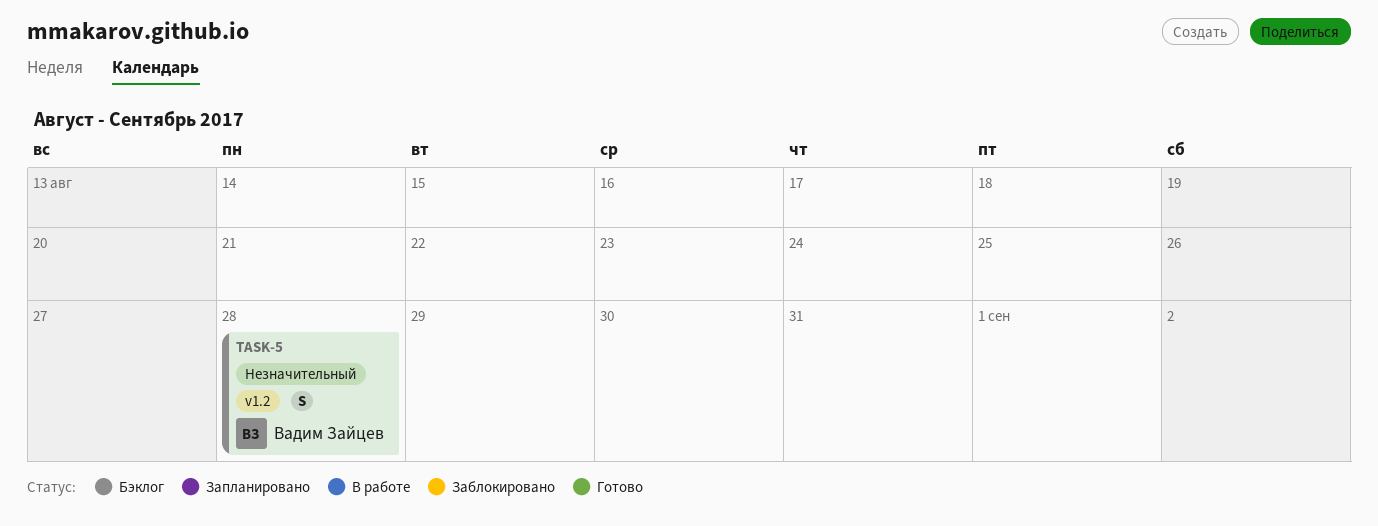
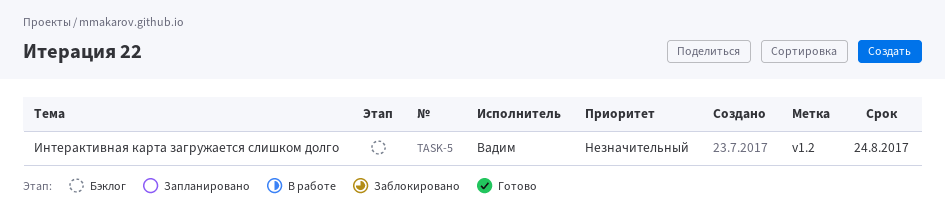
TASK-5, due: Aug 28 -> Aug 24

